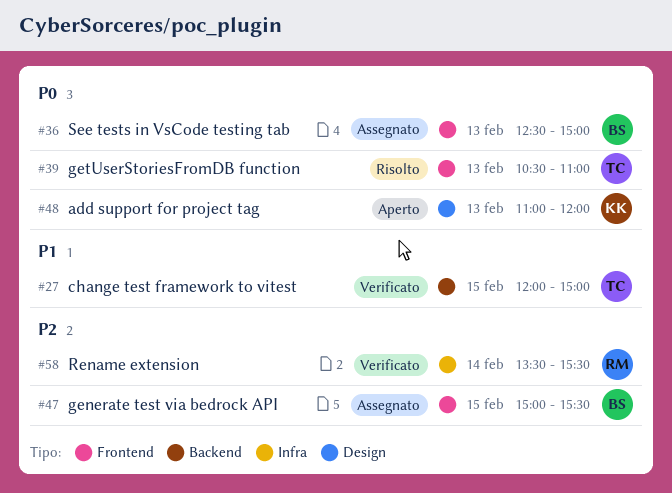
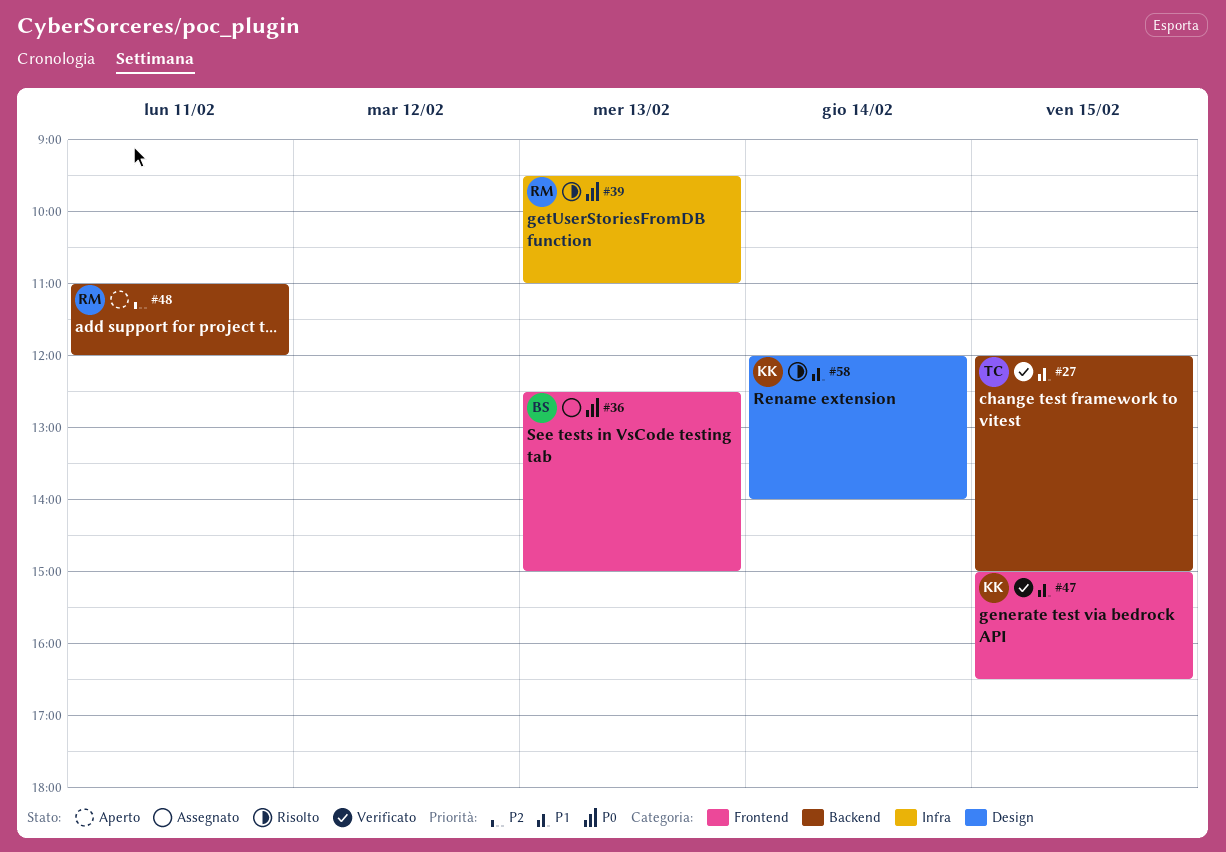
#39, owner: TC -> RM
#39, label: Frontend -> Infra
#39, begins: 10:30 -> 09:30
#47, status: Assegnato -> Verificato
#47, owner: BS -> KK
#47, priority: P2 -> P1
#47, ends: 15:30 -> 16:30
#48, owner: KK -> RM
#48, priority: P0 -> P2
#48, label: Design -> Backend
#48, day: Feb 13 -> Feb 11
#58, status: Verificato -> Risolto
#58, owner: RM -> KK
#58, priority: P2 -> P1
#58, label: Infra -> Design
#58, begins: 13:30 -> 12:00
#58, ends: 15:30 -> 14:00

